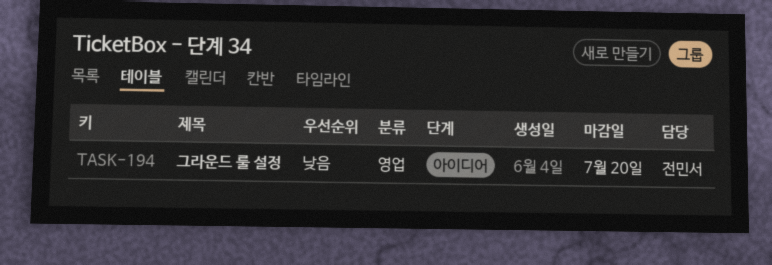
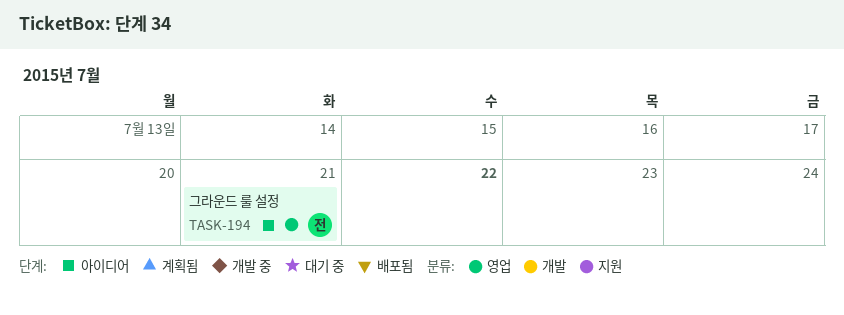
TASK-194, due: Jul 20 -> Jul 21

